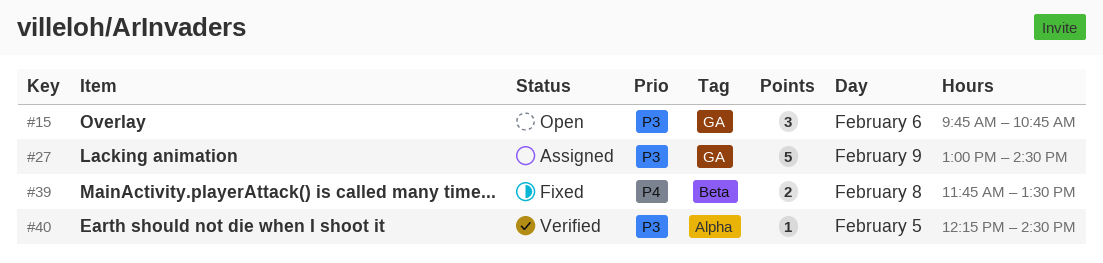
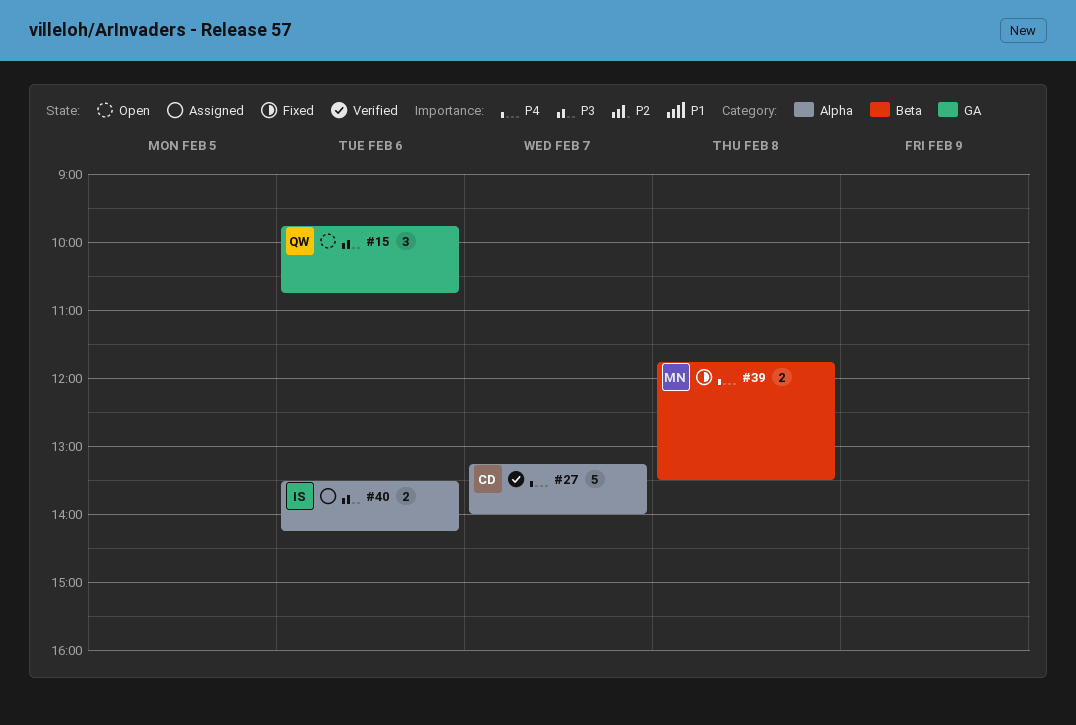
#27, status: Assigned -> Verified
#27, priority: P3 -> P4
#27, label: GA -> Alpha
#27, day: Feb 9 -> Feb 7
#27, begins: 13:00 -> 13:15
#27, ends: 14:30 -> 14:00
#40, status: Verified -> Assigned
#40, estimate: 1 -> 2
#40, day: Feb 5 -> Feb 6
#40, begins: 12:15 -> 13:30
#40, ends: 14:30 -> 14:15

